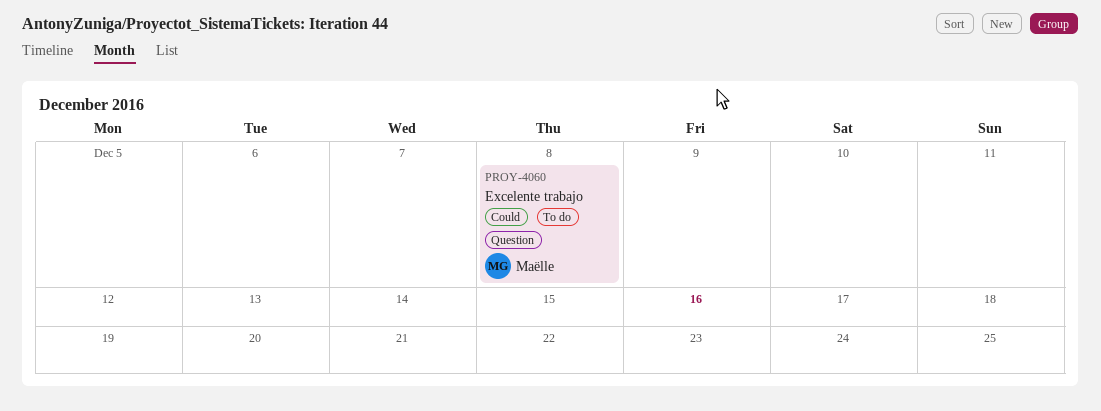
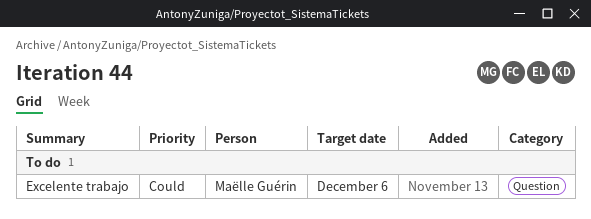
Excelente trabajo, due: Dec 8 -> Dec 6

